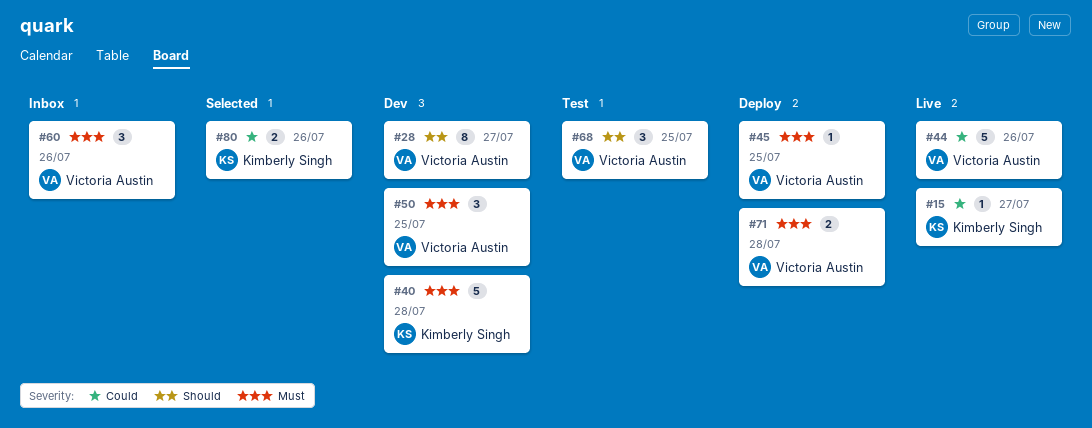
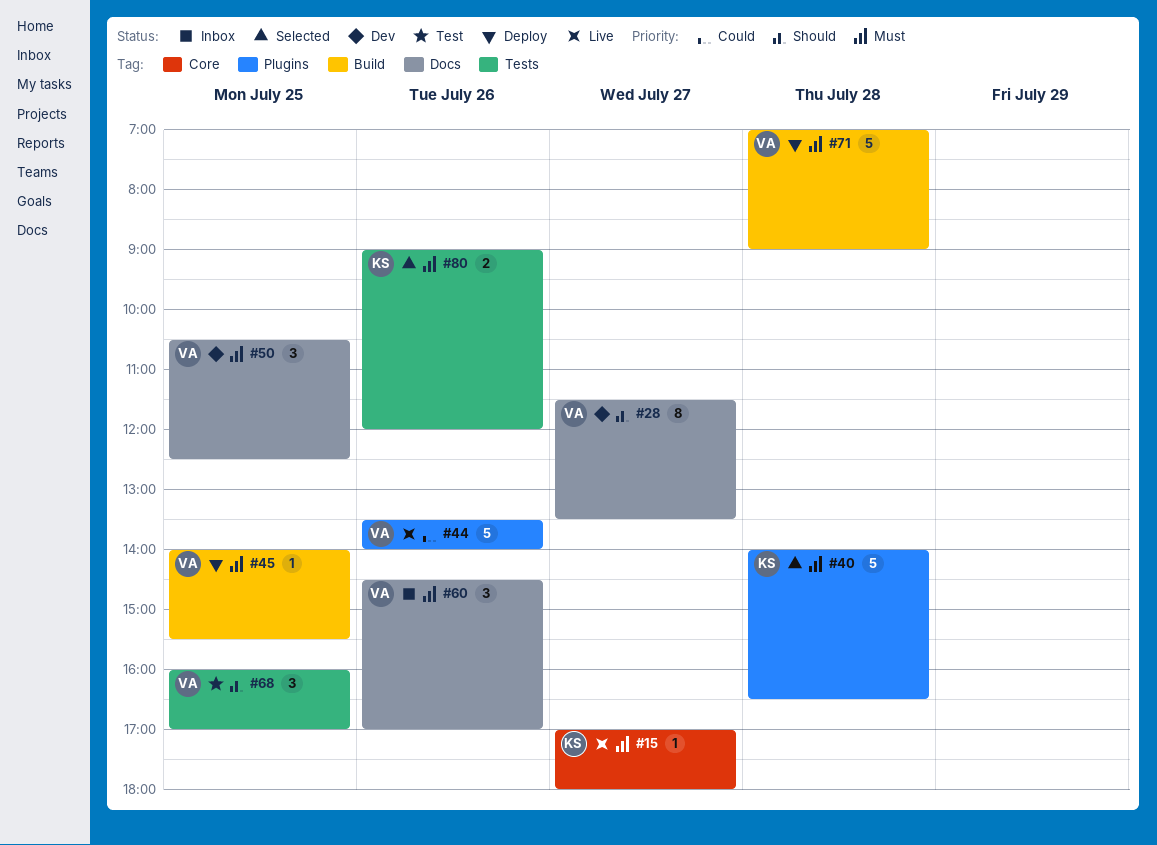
#15, priority: Could -> Must
#40, status: Dev -> Selected
#71, estimate: 2 -> 5
#80, priority: Could -> Must

